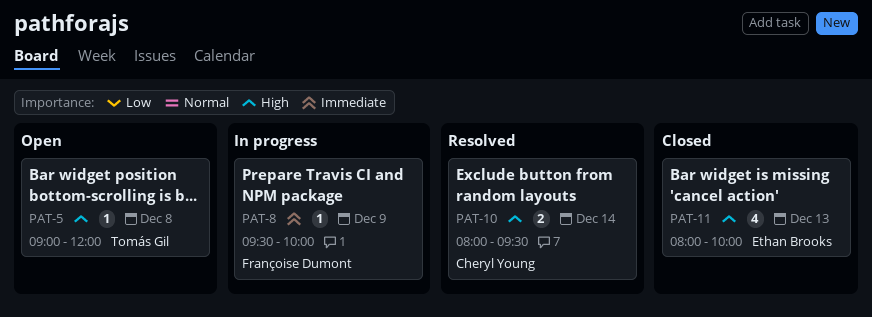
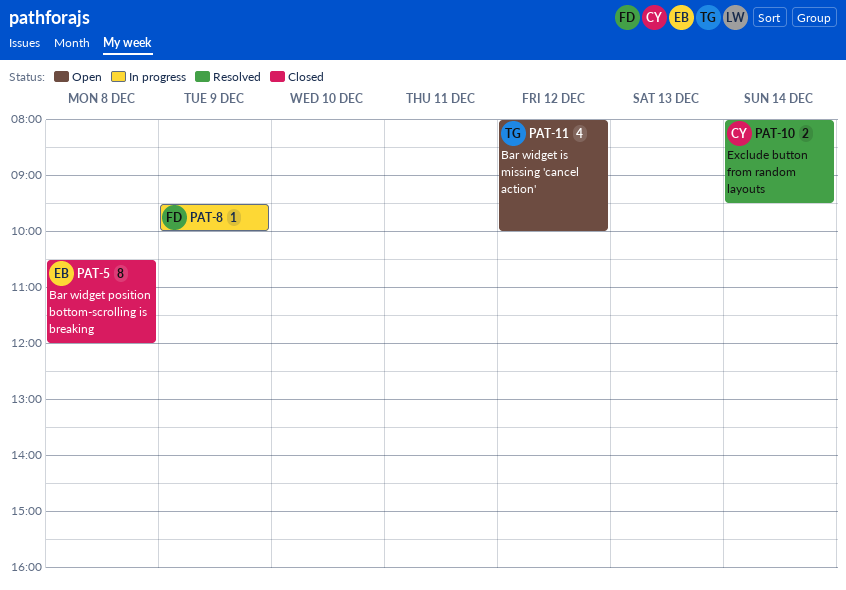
PAT-5, status: Open -> Closed
PAT-5, owner: Tomás Gil -> Ethan Brooks
PAT-5, estimate: 1 -> 8
PAT-5, begins: 09:00 -> 10:30
PAT-11, status: Closed -> Open
PAT-11, owner: Ethan Brooks -> Tomás Gil
PAT-11, day: Dec 13 -> Dec 12

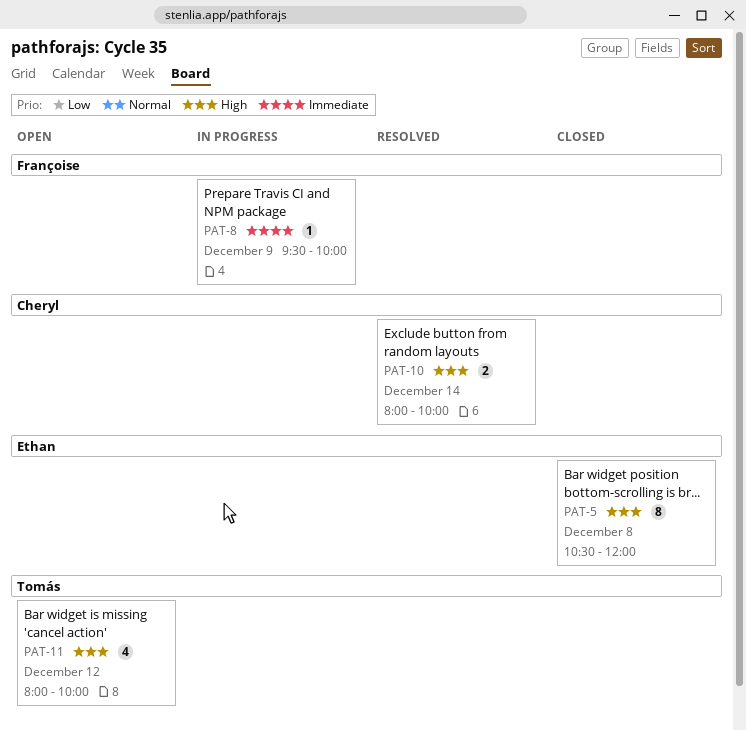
PAT-10, ends: 09:30 -> 10:00

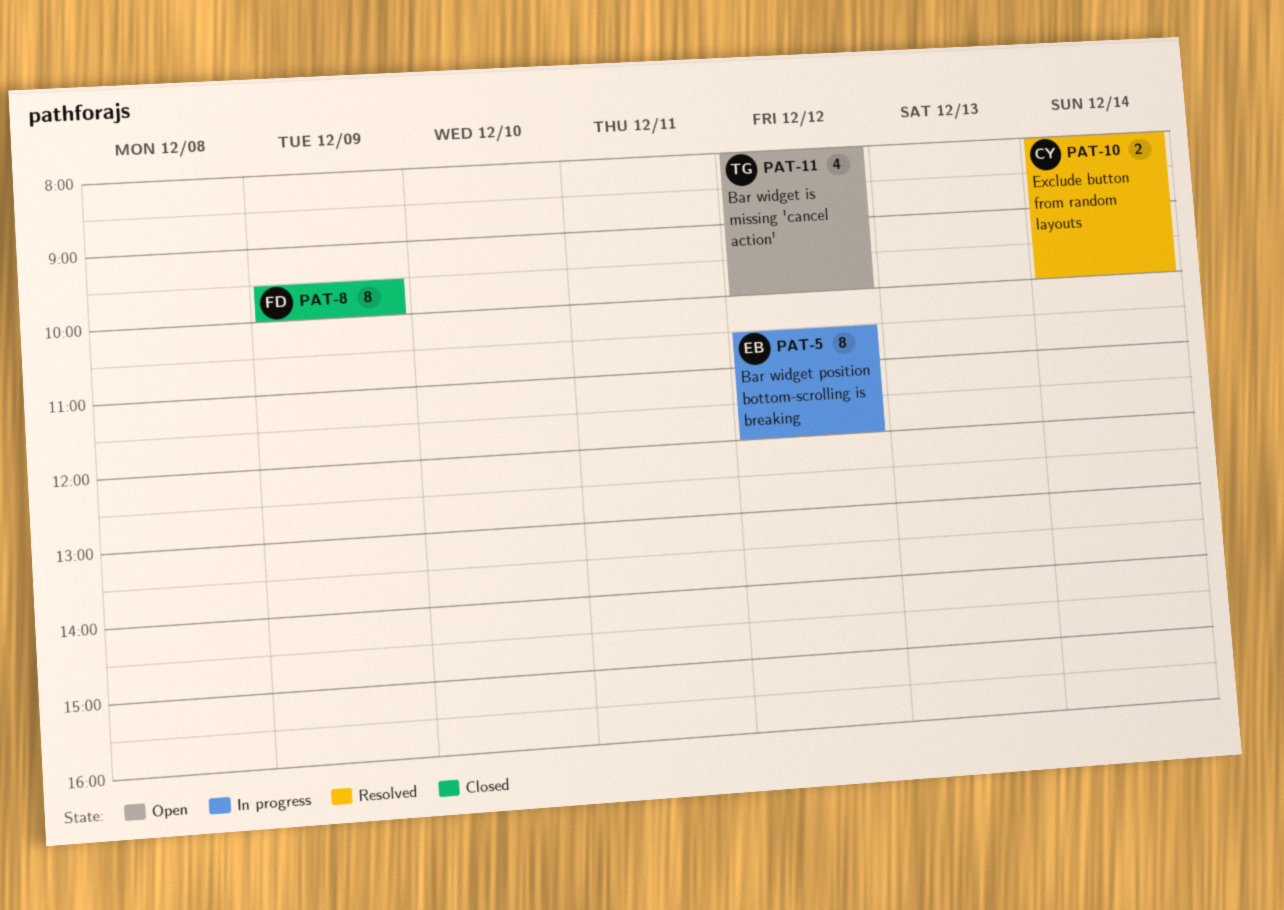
PAT-5, status: Closed -> In progress
PAT-5, day: Dec 8 -> Dec 12
PAT-8, status: In progress -> Closed
PAT-8, estimate: 1 -> 8

